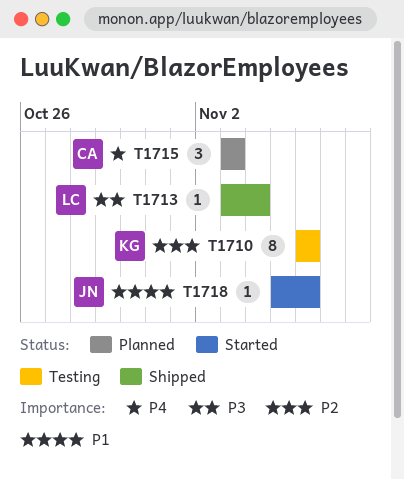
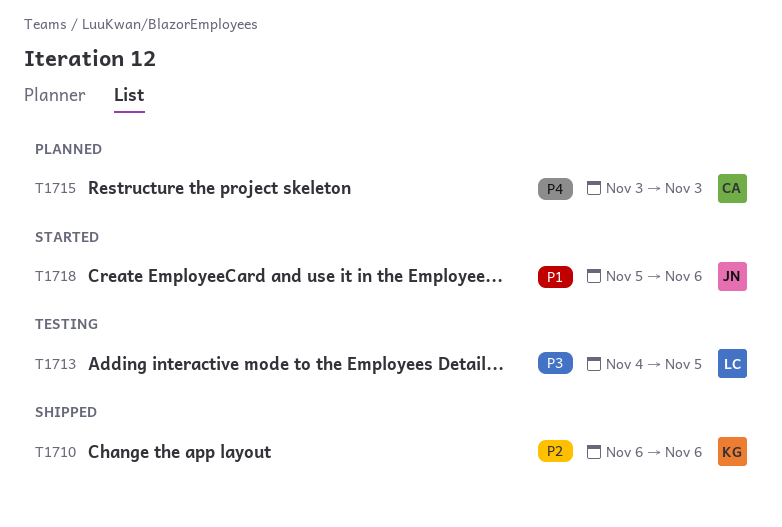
T1710, status: Testing -> Shipped
T1713, status: Shipped -> Testing
T1713, start: Nov 3 -> Nov 4
T1713, due: Nov 4 -> Nov 5

